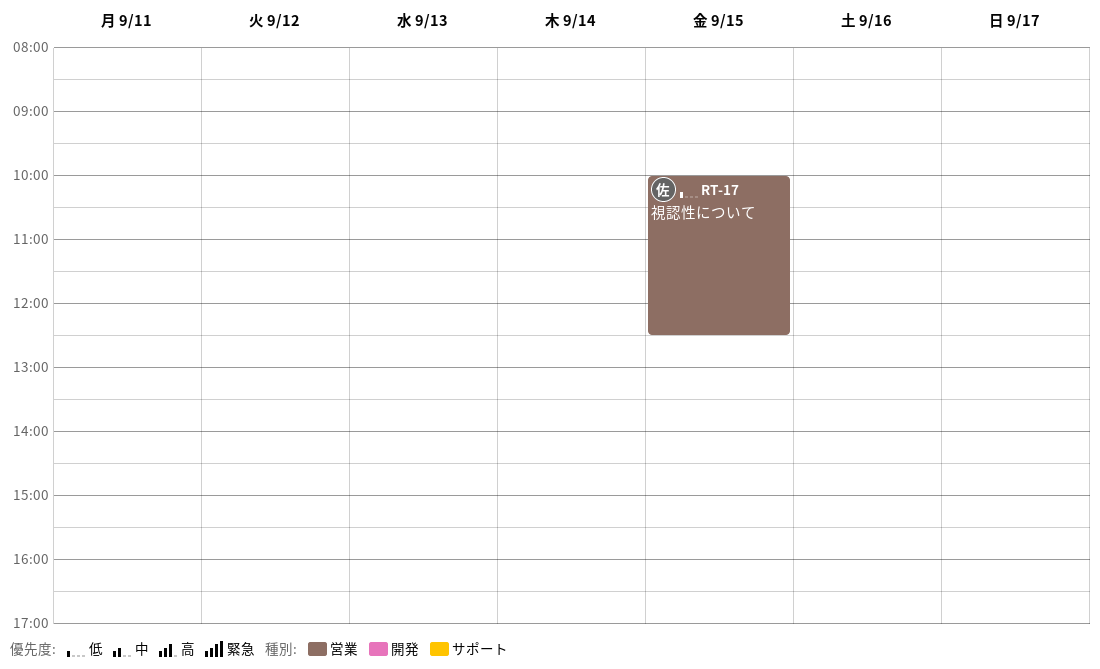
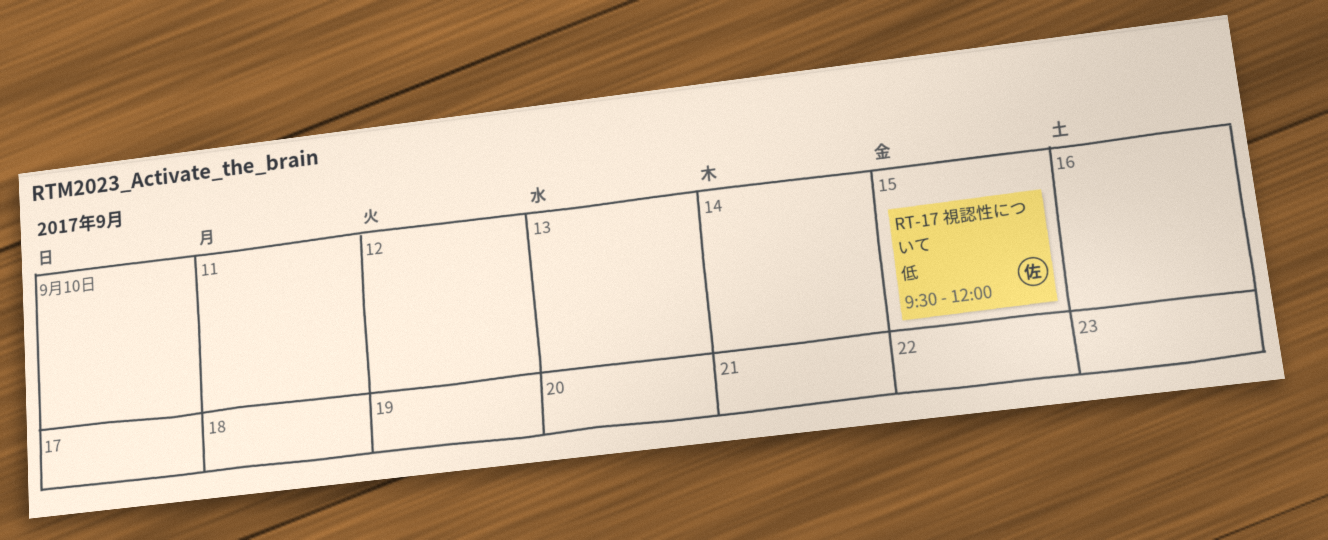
RT-17, begins: 10:00 -> 09:30
RT-17, ends: 12:30 -> 12:00

